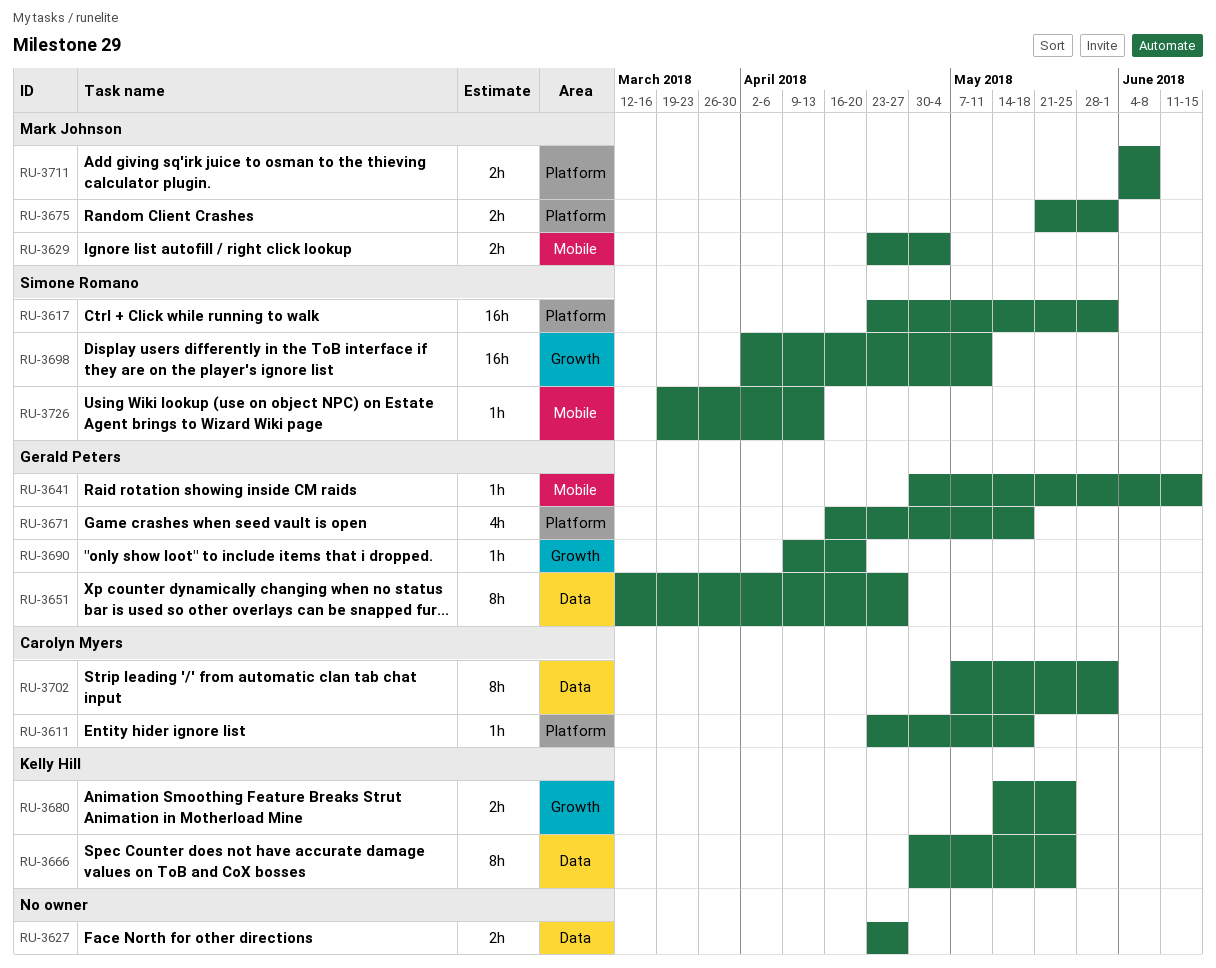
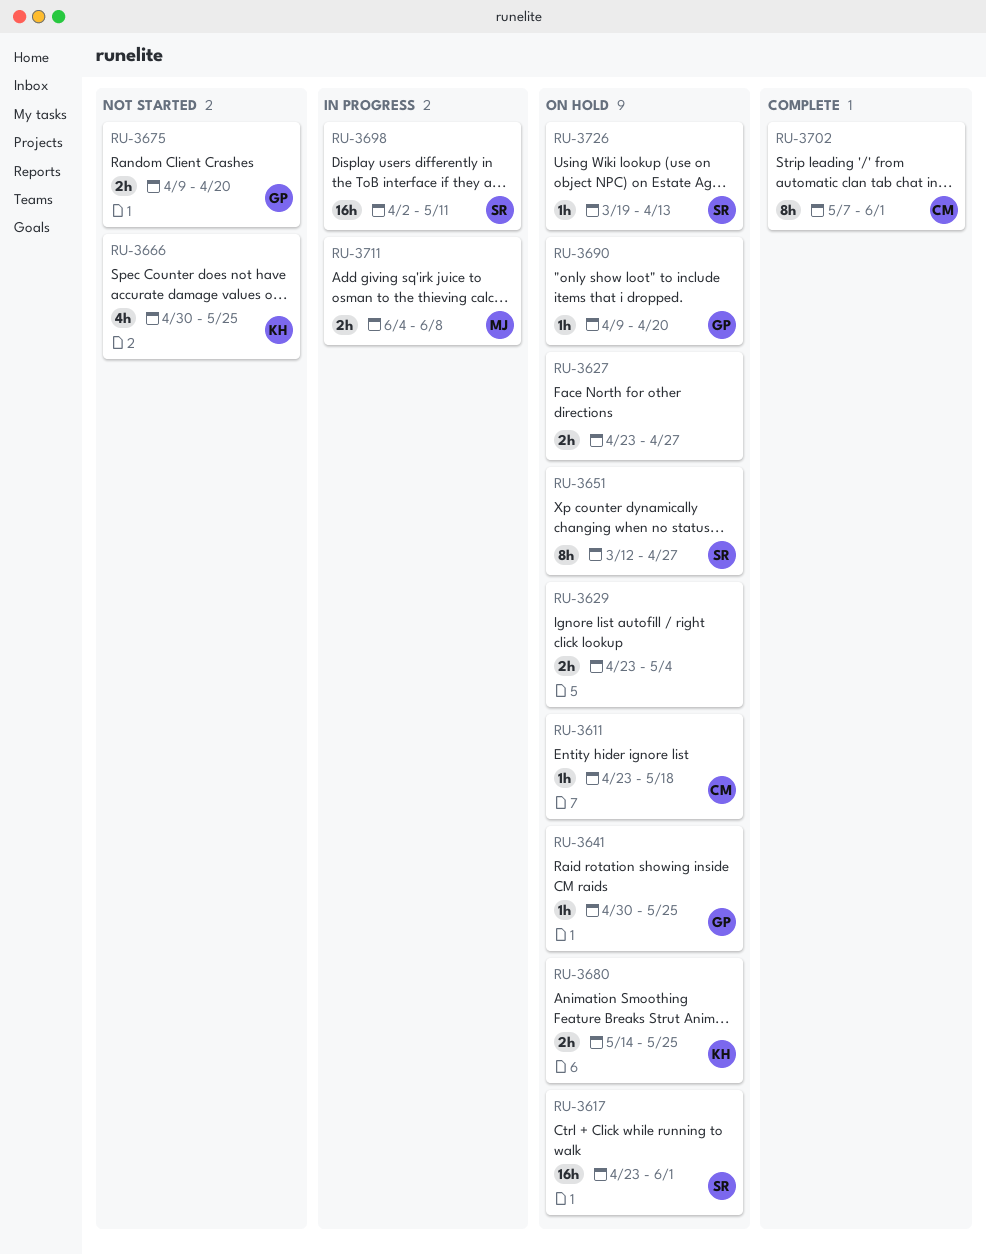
RU-3629, owner: Mark Johnson -> none
RU-3641, due: Jun 15 -> May 25
RU-3651, owner: Gerald Peters -> Simone Romano
RU-3666, estimate: 8h -> 4h
RU-3671: present -> none
RU-3675, owner: Mark Johnson -> Gerald Peters
RU-3675, start: May 21 -> Apr 9
RU-3675, due: Jun 1 -> Apr 20

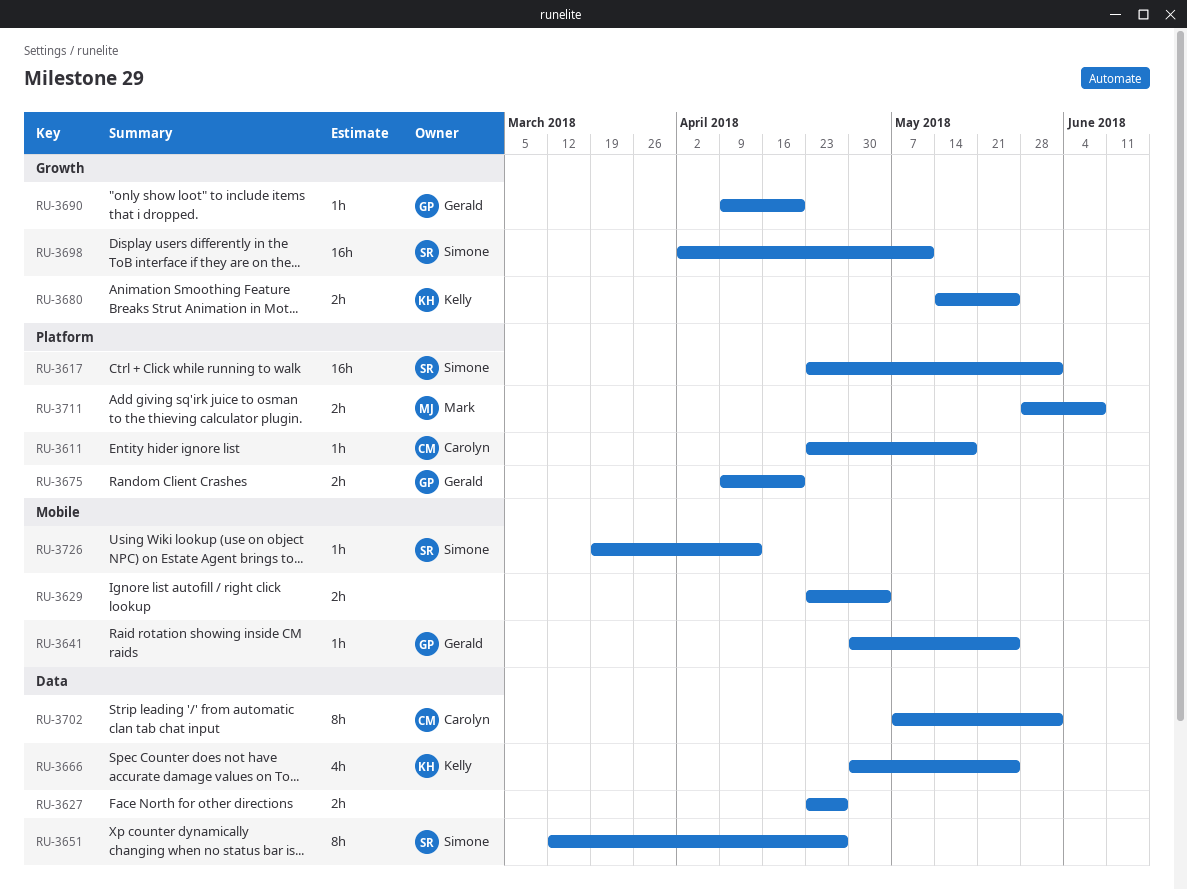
RU-3711, start: Jun 4 -> May 28

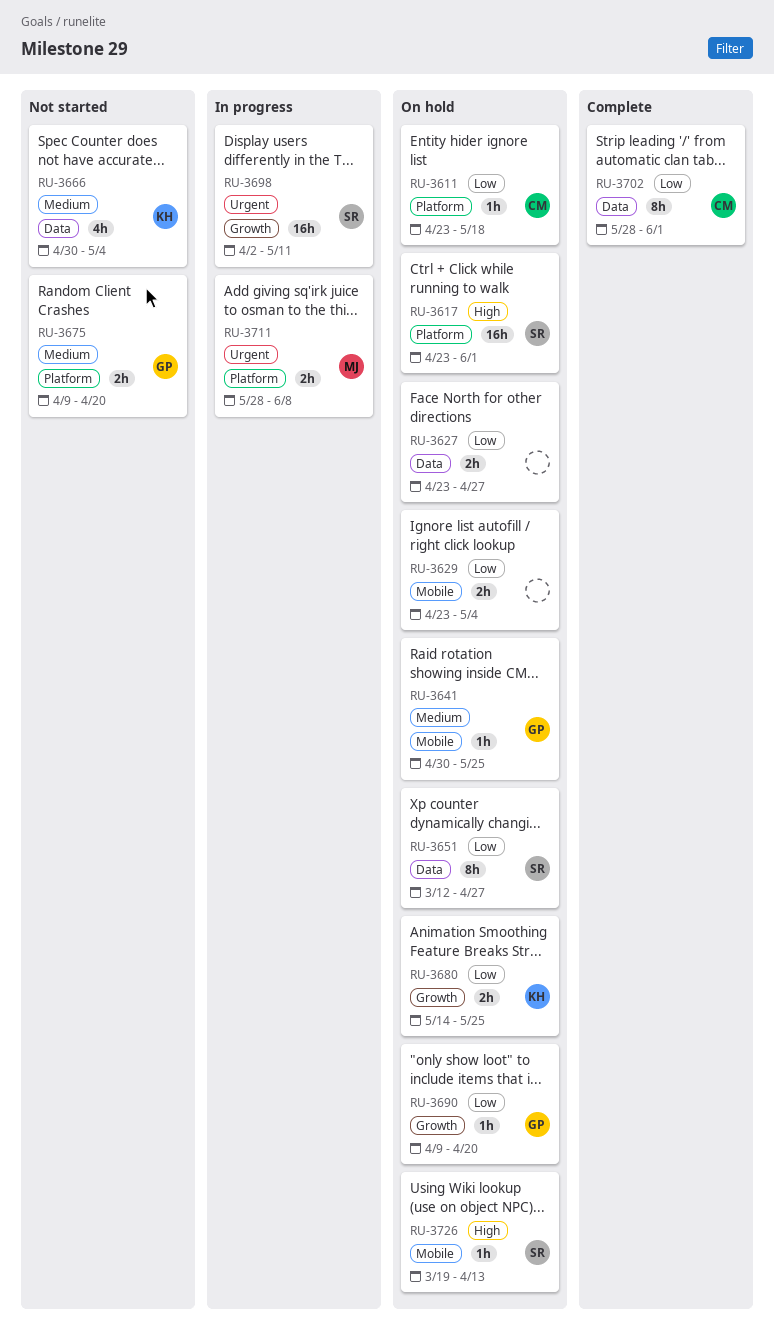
RU-3666, due: May 25 -> May 4
RU-3702, start: May 7 -> May 28

